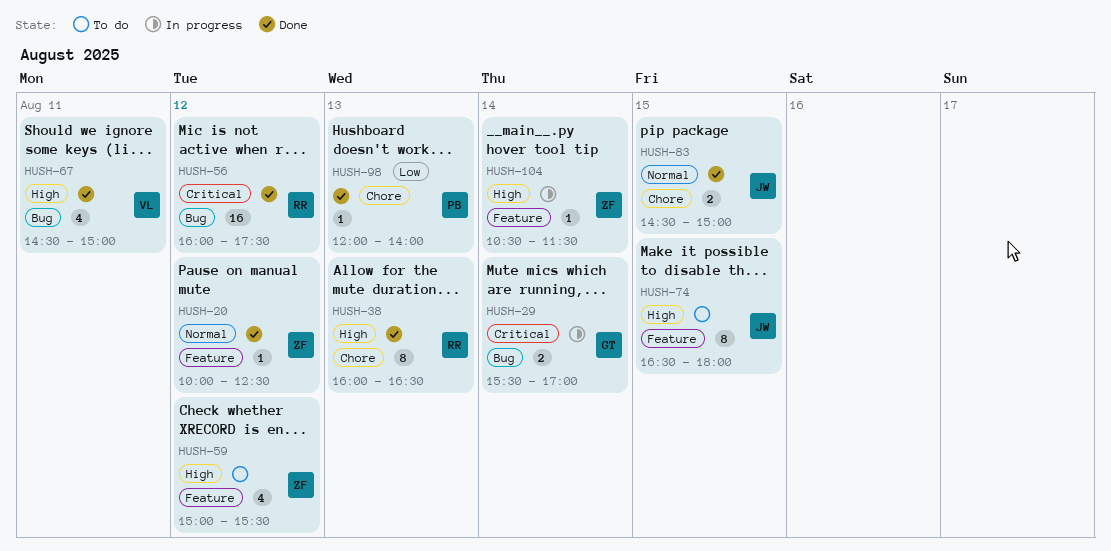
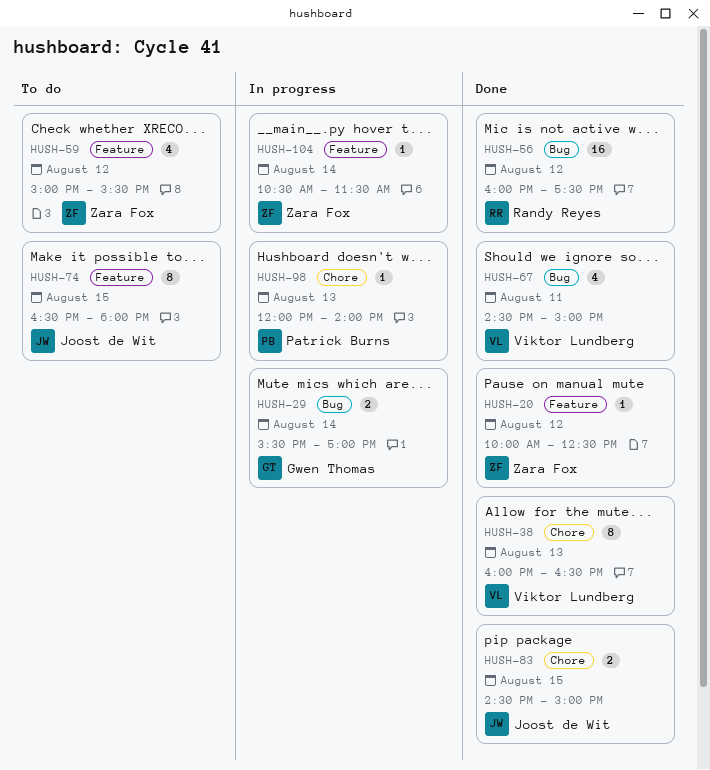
HUSH-38, owner: Randy Reyes -> Viktor Lundberg
HUSH-98, status: Done -> In progress

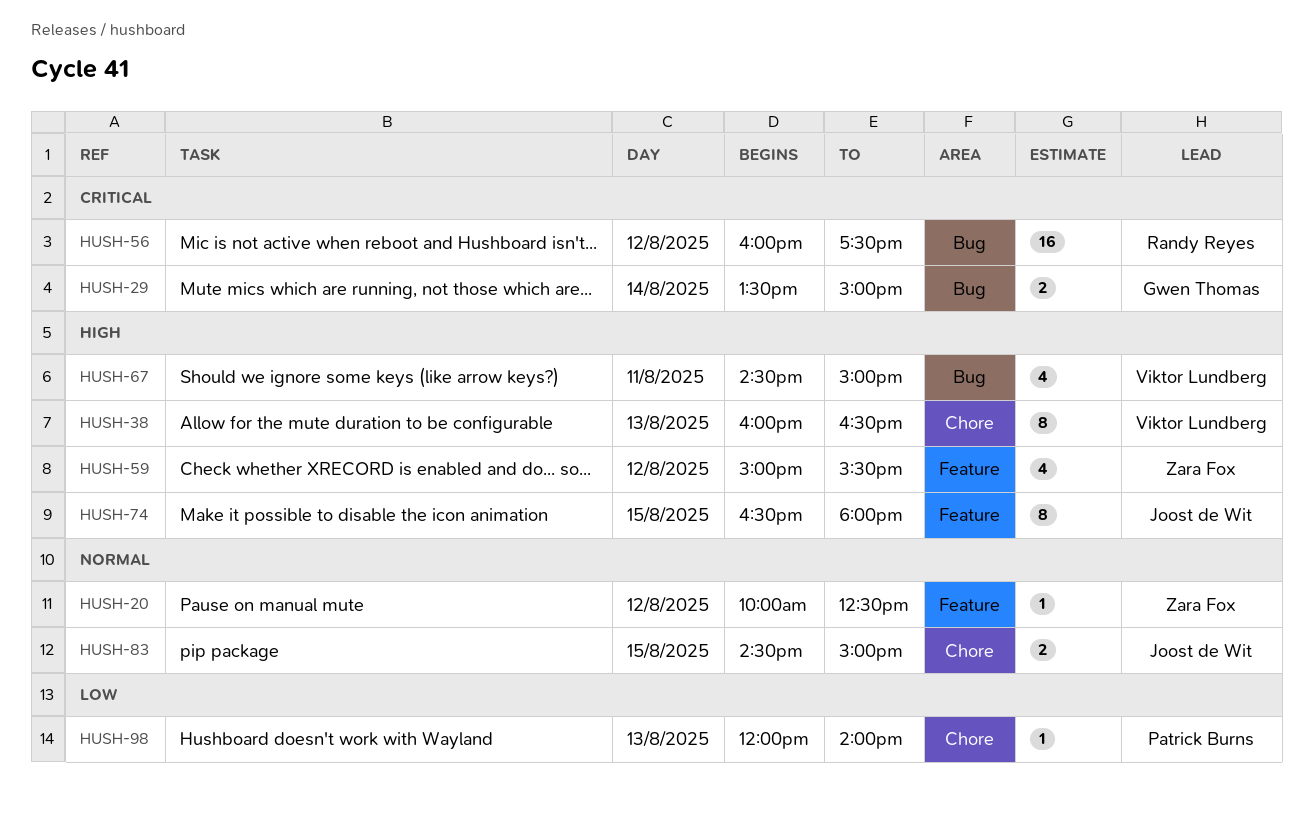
HUSH-29, begins: 15:30 -> 13:30
HUSH-29, ends: 17:00 -> 15:00
HUSH-104: present -> none

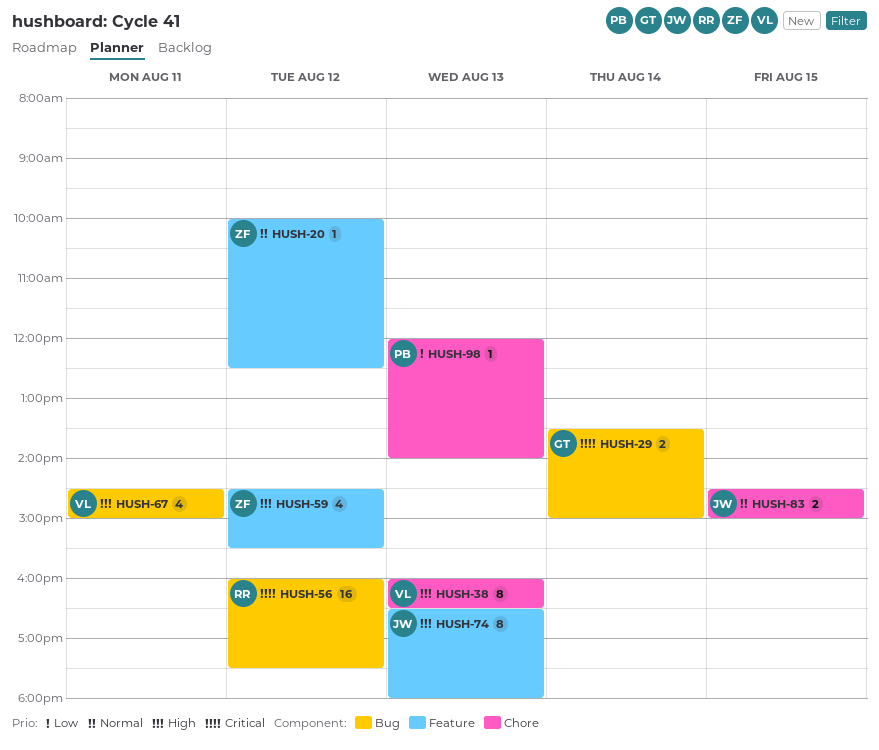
HUSH-59, begins: 15:00 -> 14:30
HUSH-74, day: Aug 15 -> Aug 13

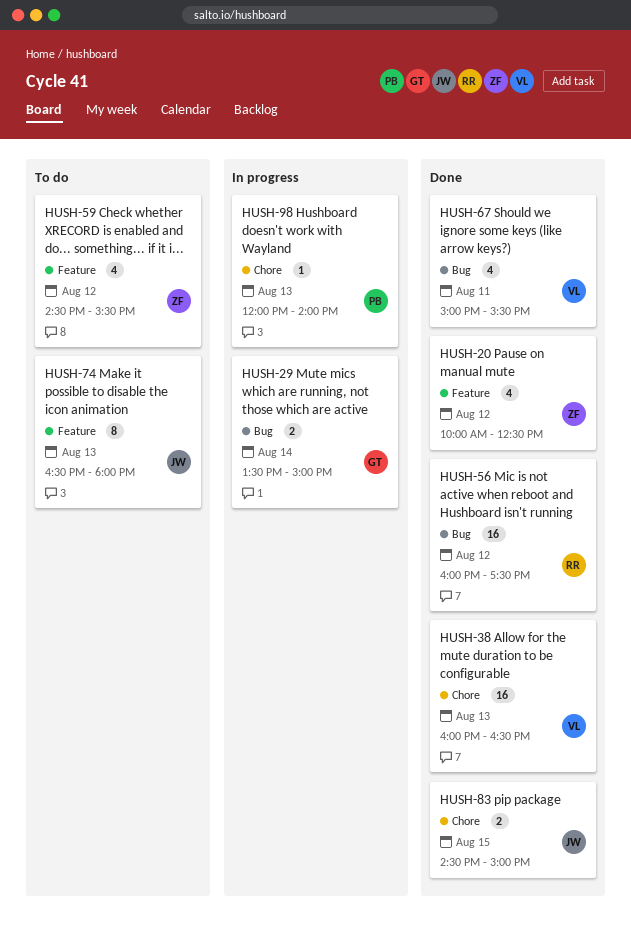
HUSH-20, estimate: 1 -> 4
HUSH-38, estimate: 8 -> 16
HUSH-67, begins: 14:30 -> 15:00
HUSH-67, ends: 15:00 -> 15:30

